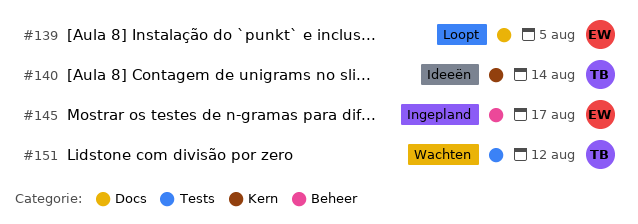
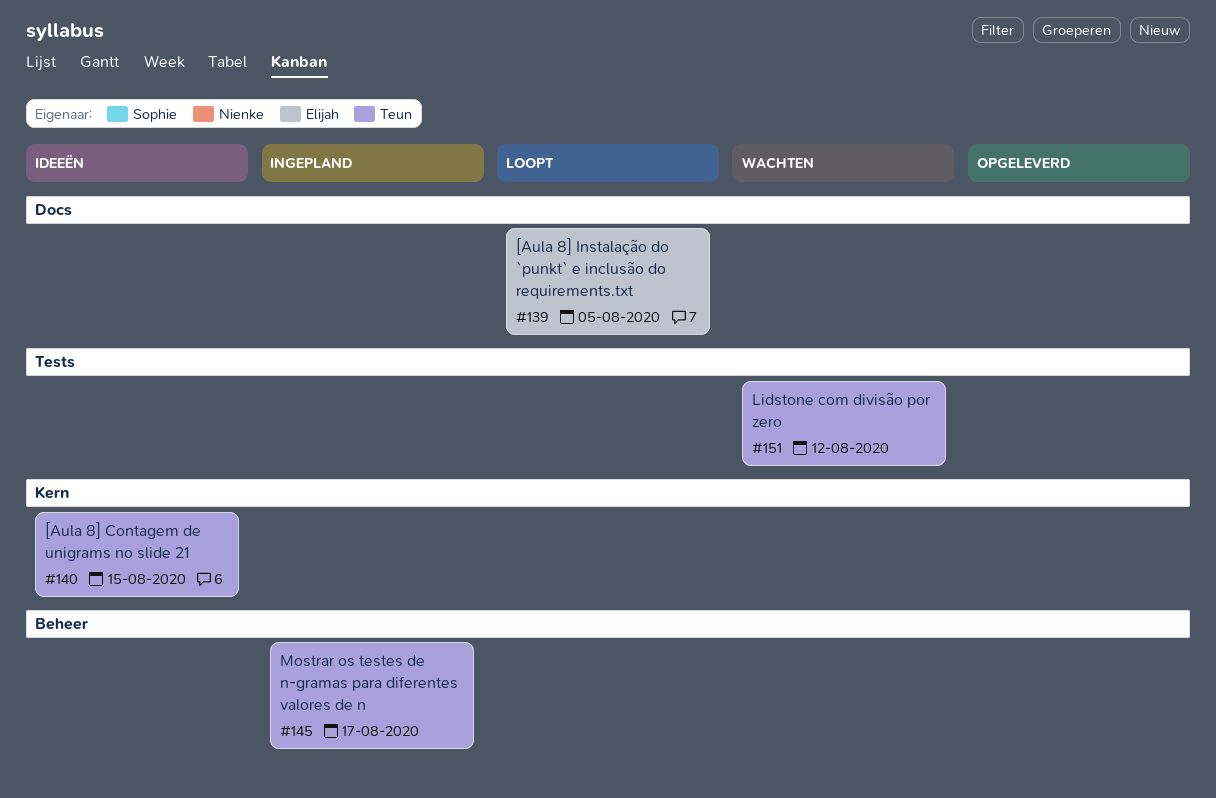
#140, due: Aug 14 -> Aug 15
#145, owner: Elijah -> Teun

